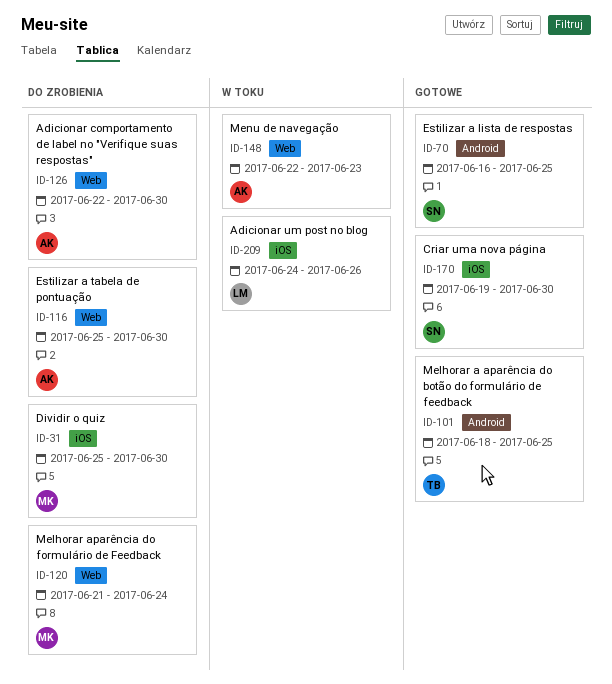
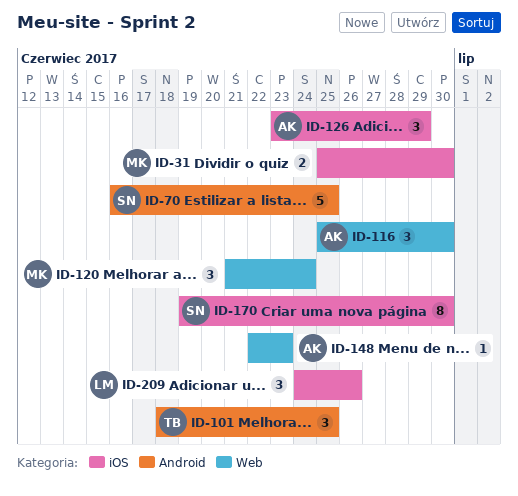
ID-126, label: Web -> iOS
ID-126, start: Jun 22 -> Jun 23
ID-126, due: Jun 30 -> Jun 29

